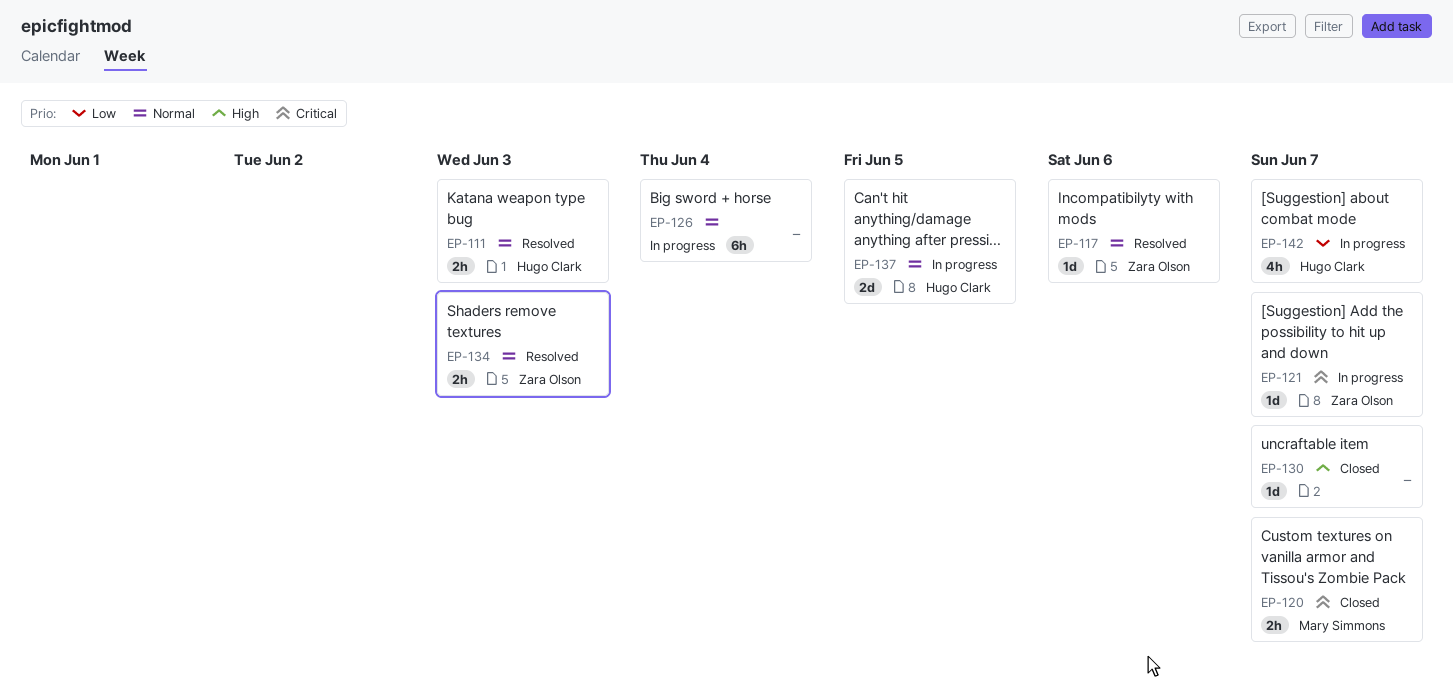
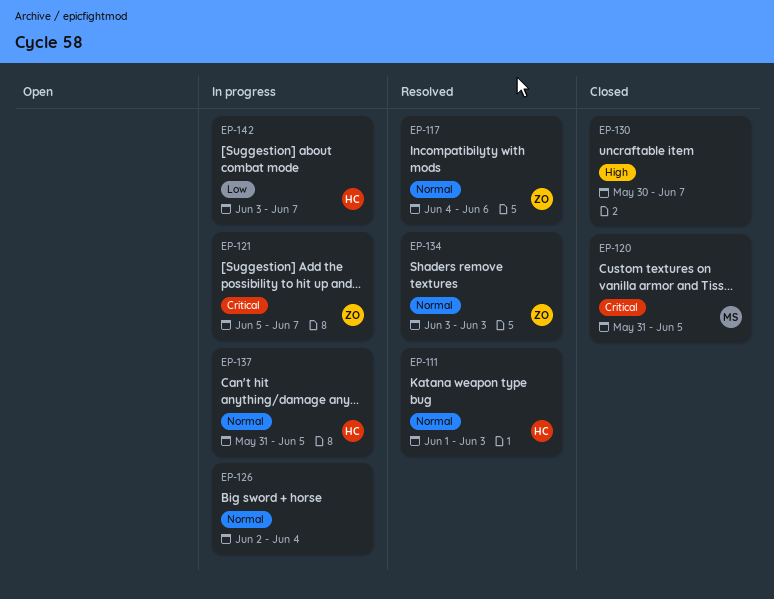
EP-120, due: Jun 7 -> Jun 5

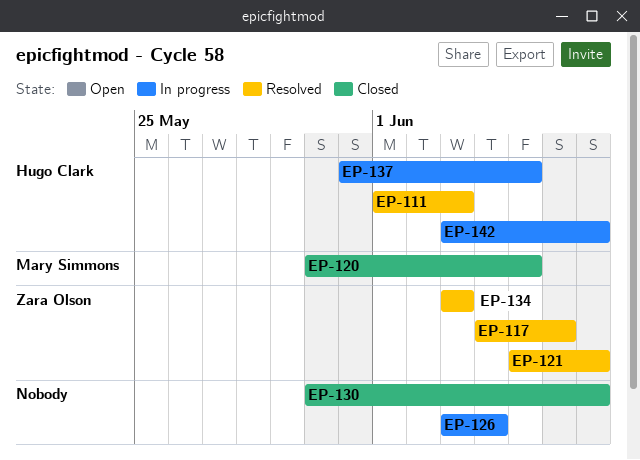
EP-120, start: May 31 -> May 30
EP-121, status: In progress -> Resolved
EP-126, start: Jun 2 -> Jun 3

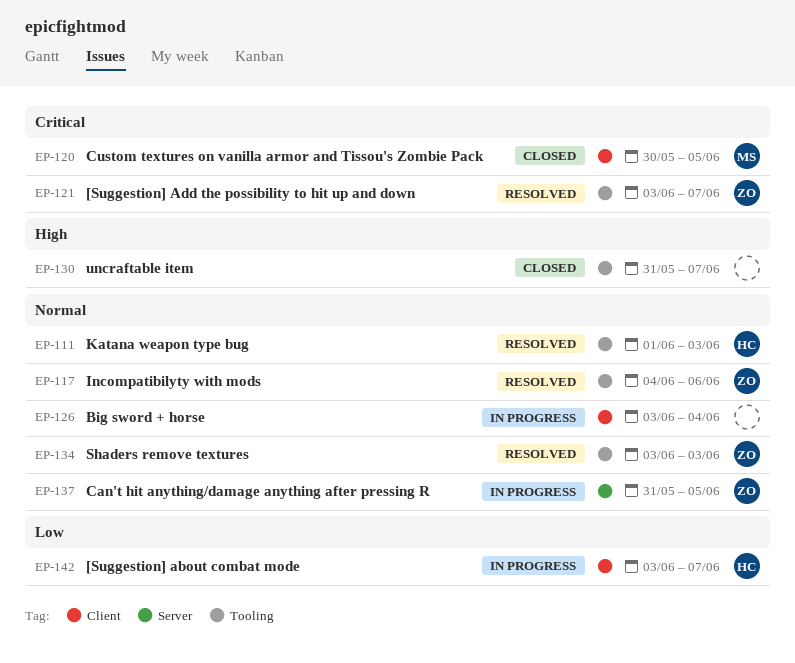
EP-121, start: Jun 5 -> Jun 3
EP-130, start: May 30 -> May 31
EP-137, owner: Hugo Clark -> Zara Olson

